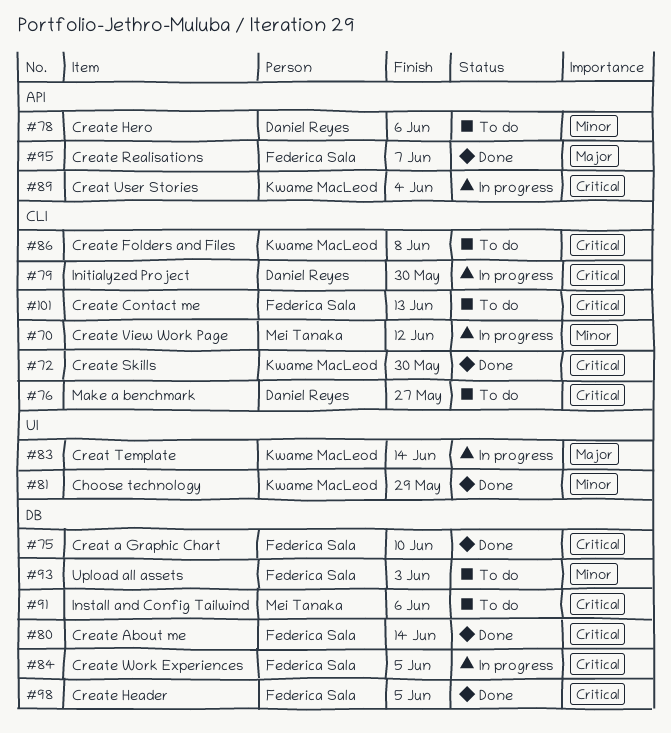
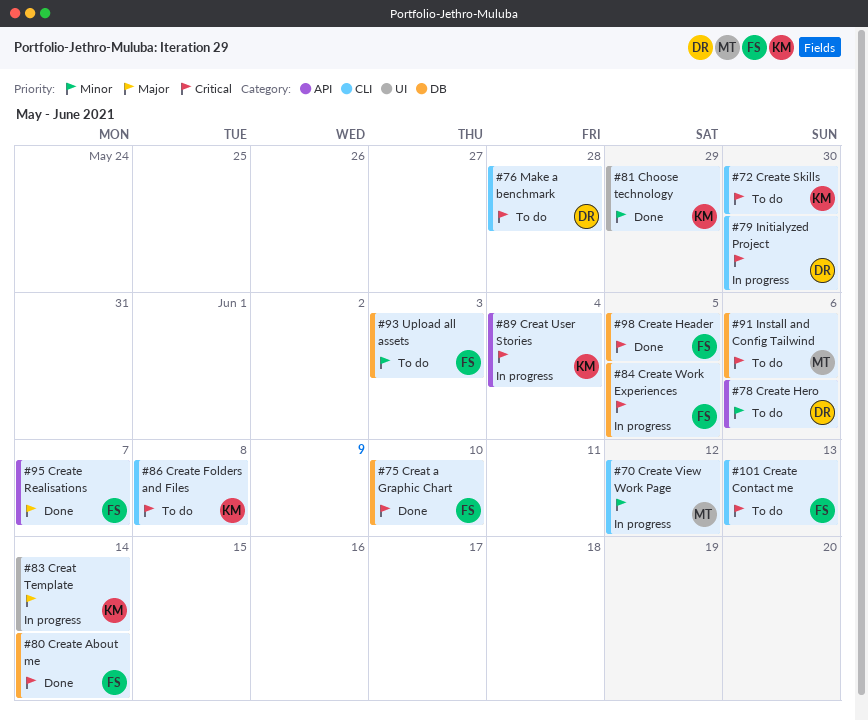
#72, status: Done -> To do
#76, due: May 27 -> May 28

